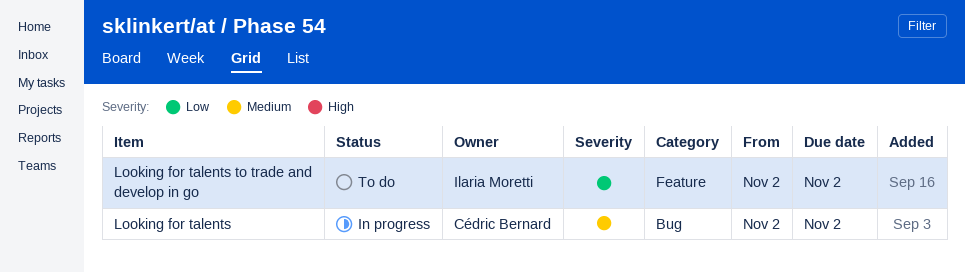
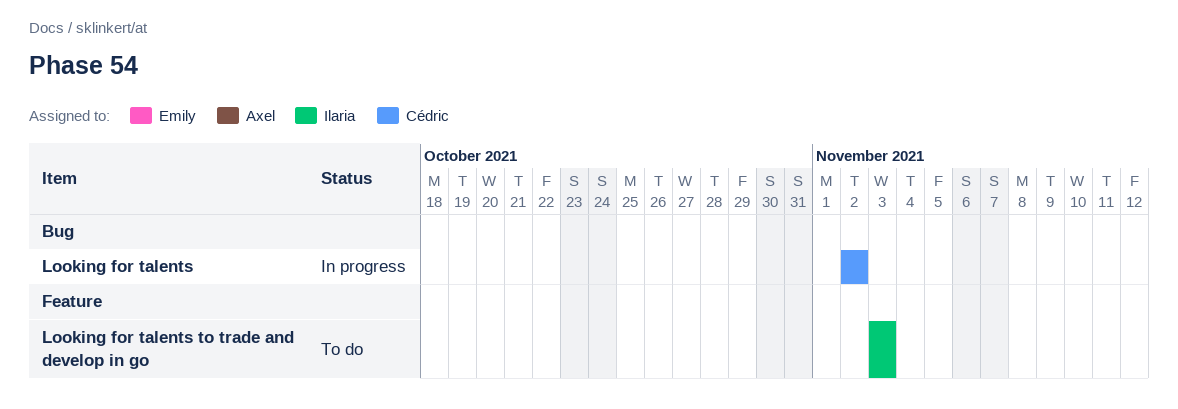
Looking for talents to trade and develop in go, start: Nov 2 -> Nov 3
Looking for talents to trade and develop in go, due: Nov 2 -> Nov 3

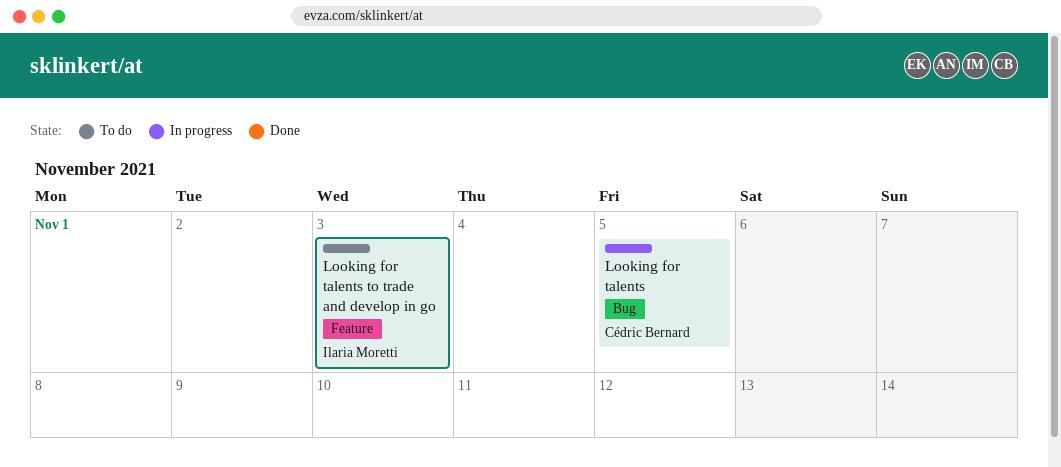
Looking for talents, due: Nov 2 -> Nov 5

